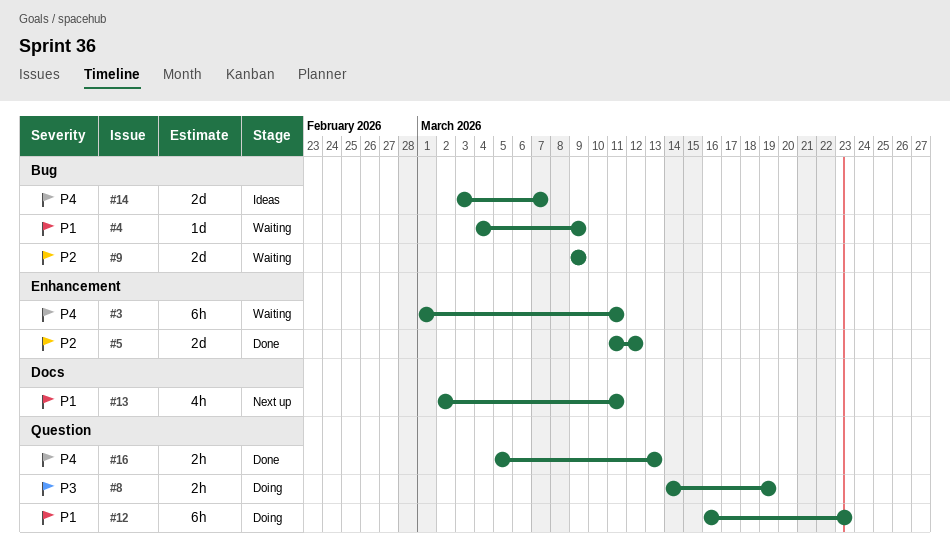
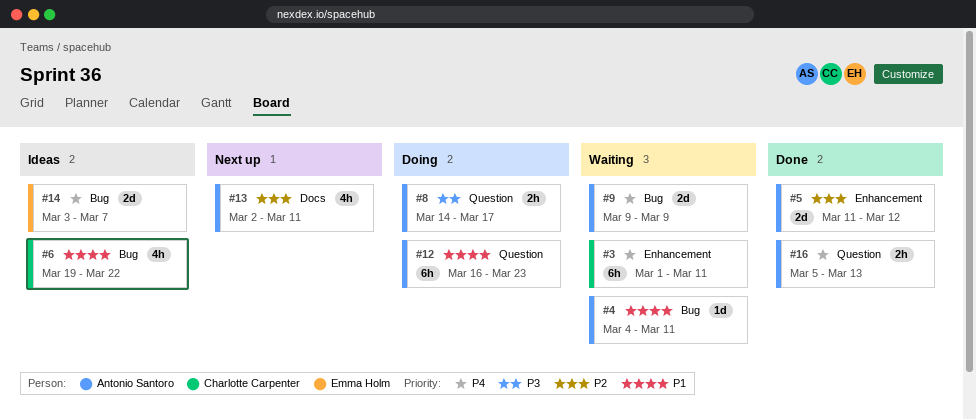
#4, due: Mar 9 -> Mar 11
#6: none -> present
#8, due: Mar 19 -> Mar 17
#9, priority: P2 -> P4
#13, priority: P1 -> P2

